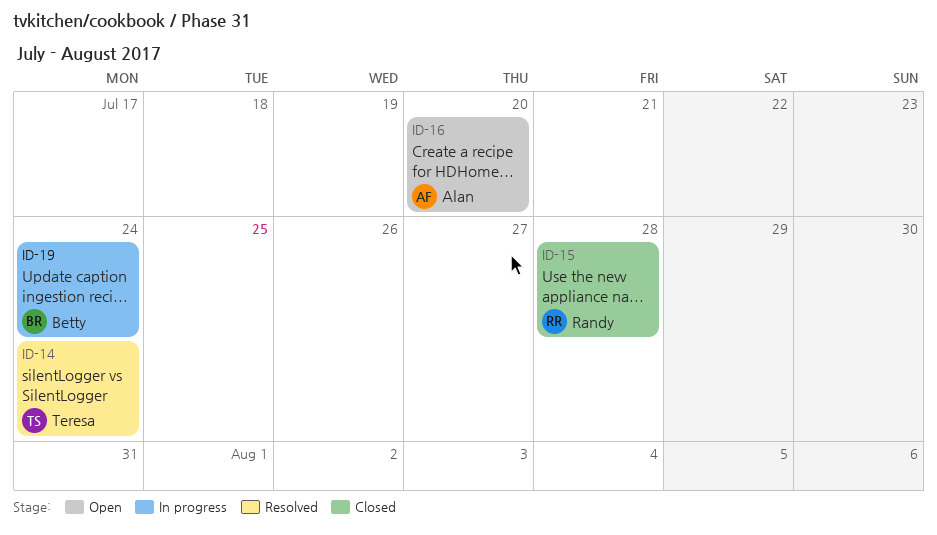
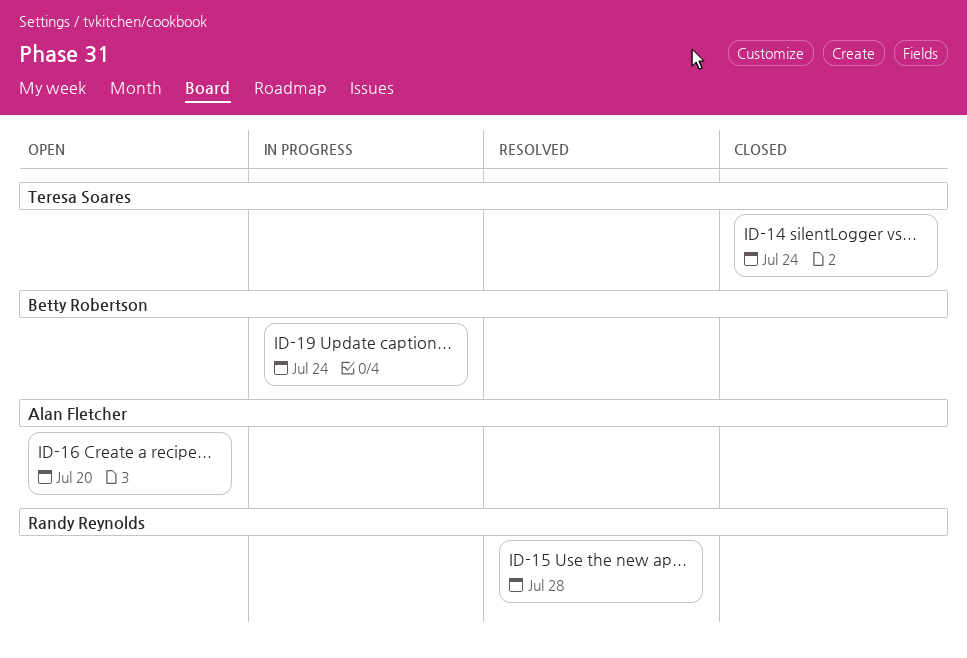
ID-14, status: Resolved -> Closed
ID-15, status: Closed -> Resolved

